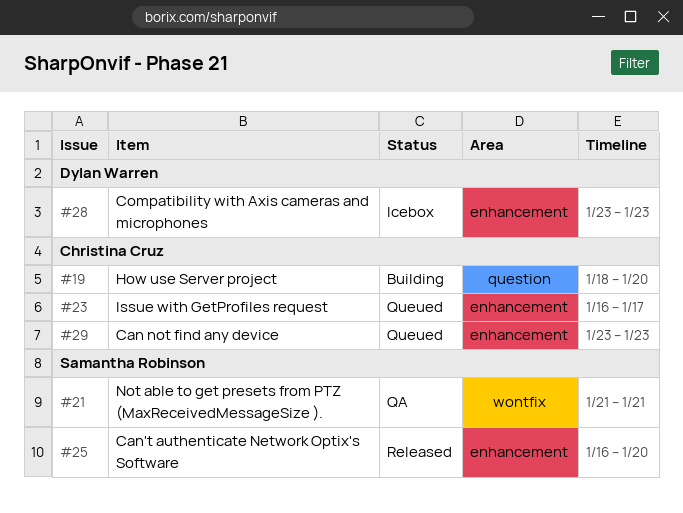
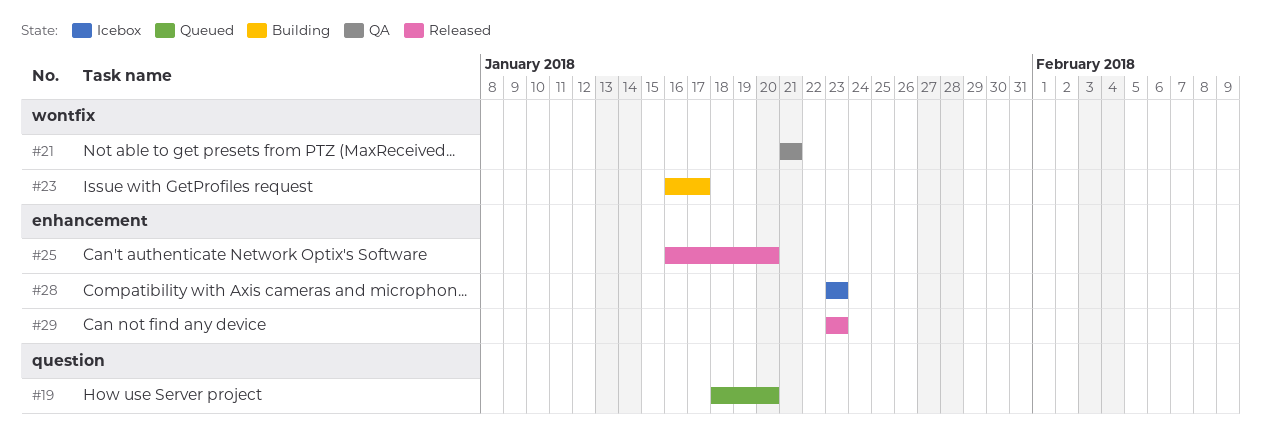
#19, status: Building -> Queued
#23, status: Queued -> Building
#23, label: enhancement -> wontfix
#29, status: Queued -> Released

